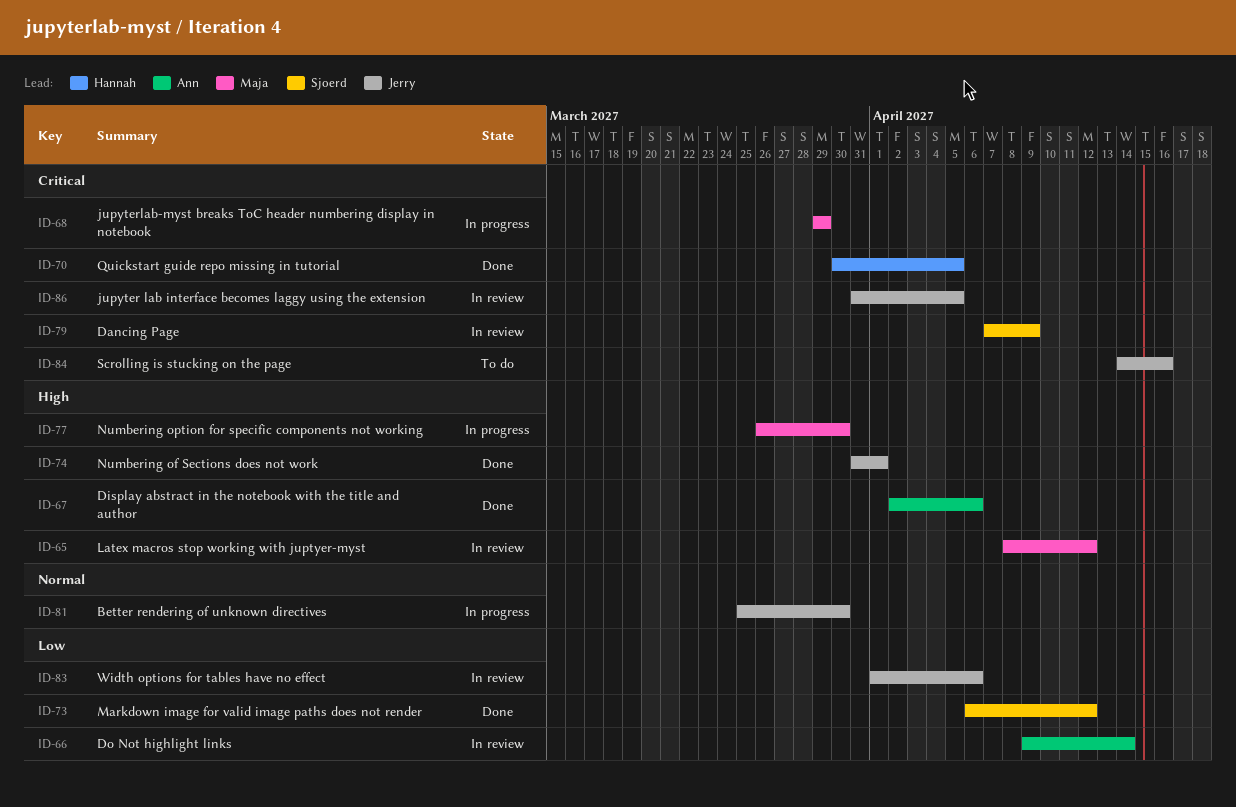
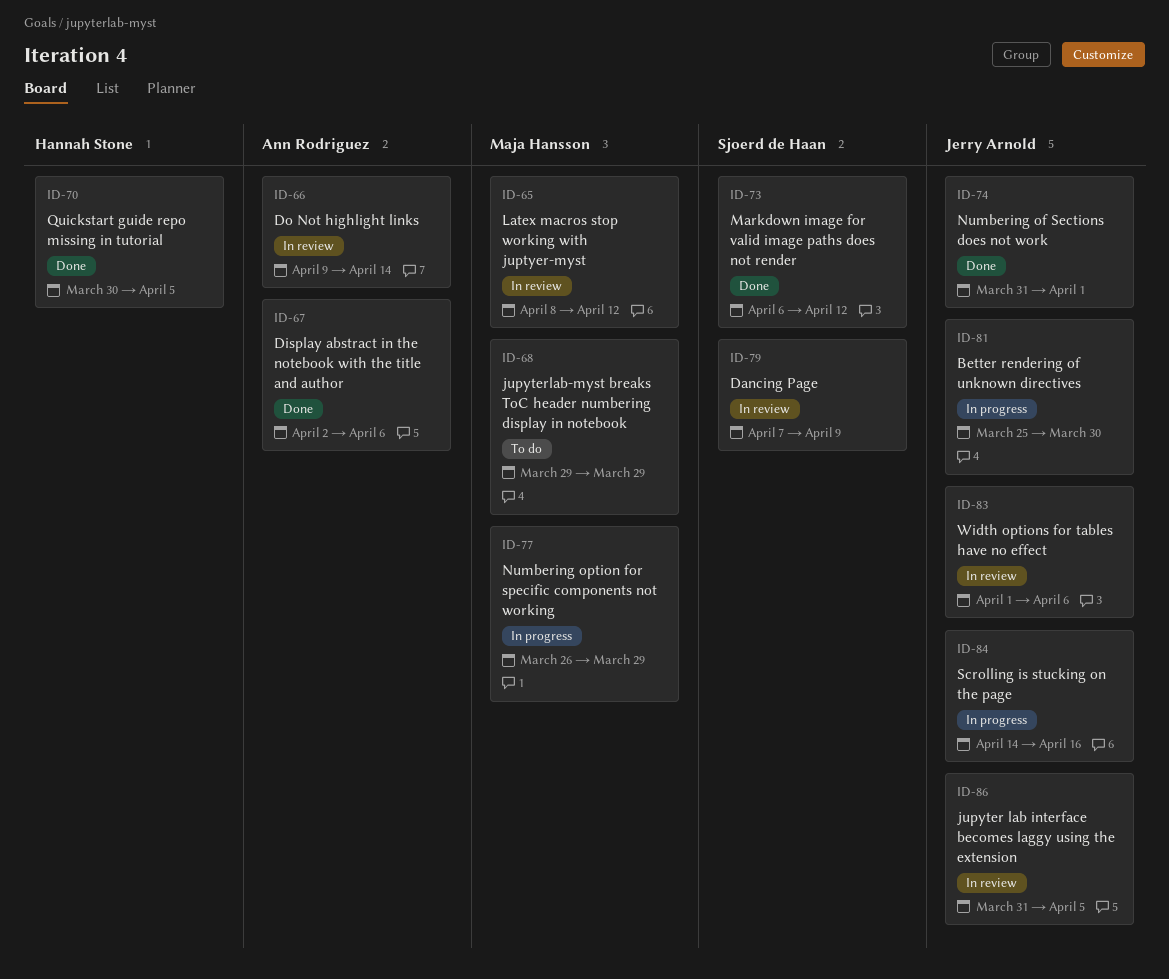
ID-68, status: In progress -> To do
ID-77, due: Mar 30 -> Mar 29
ID-84, status: To do -> In progress

